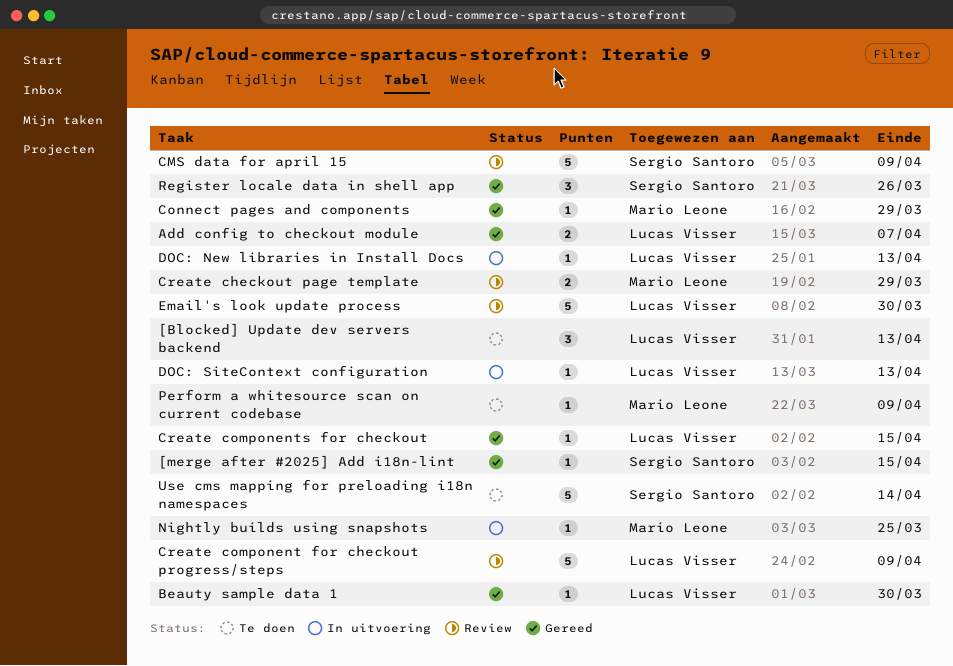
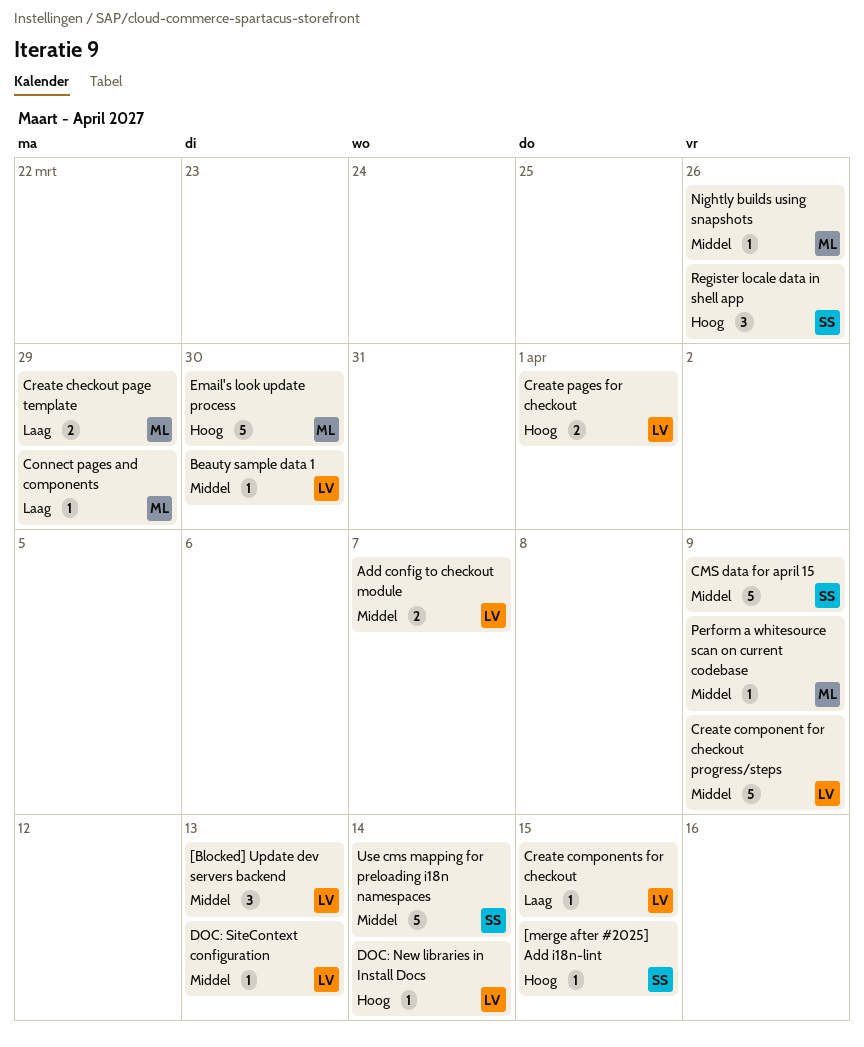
Create pages for checkout: none -> present
DOC: New libraries in Install Docs, due: Apr 13 -> Apr 14
Email's look update process, owner: Lucas Visser -> Mario Leone
Nightly builds using snapshots, due: Mar 25 -> Mar 26

